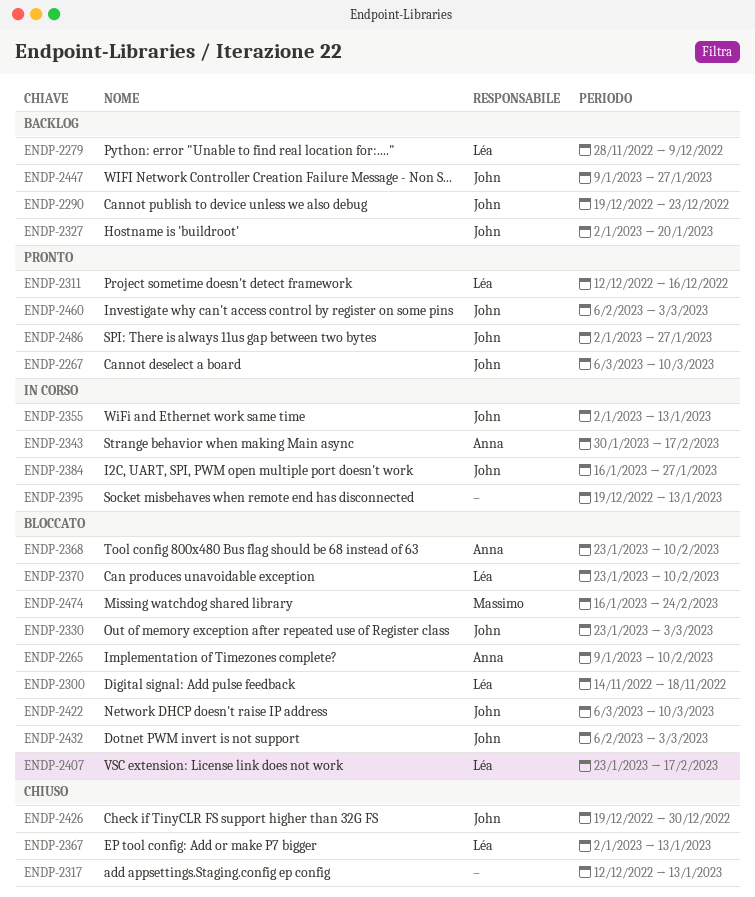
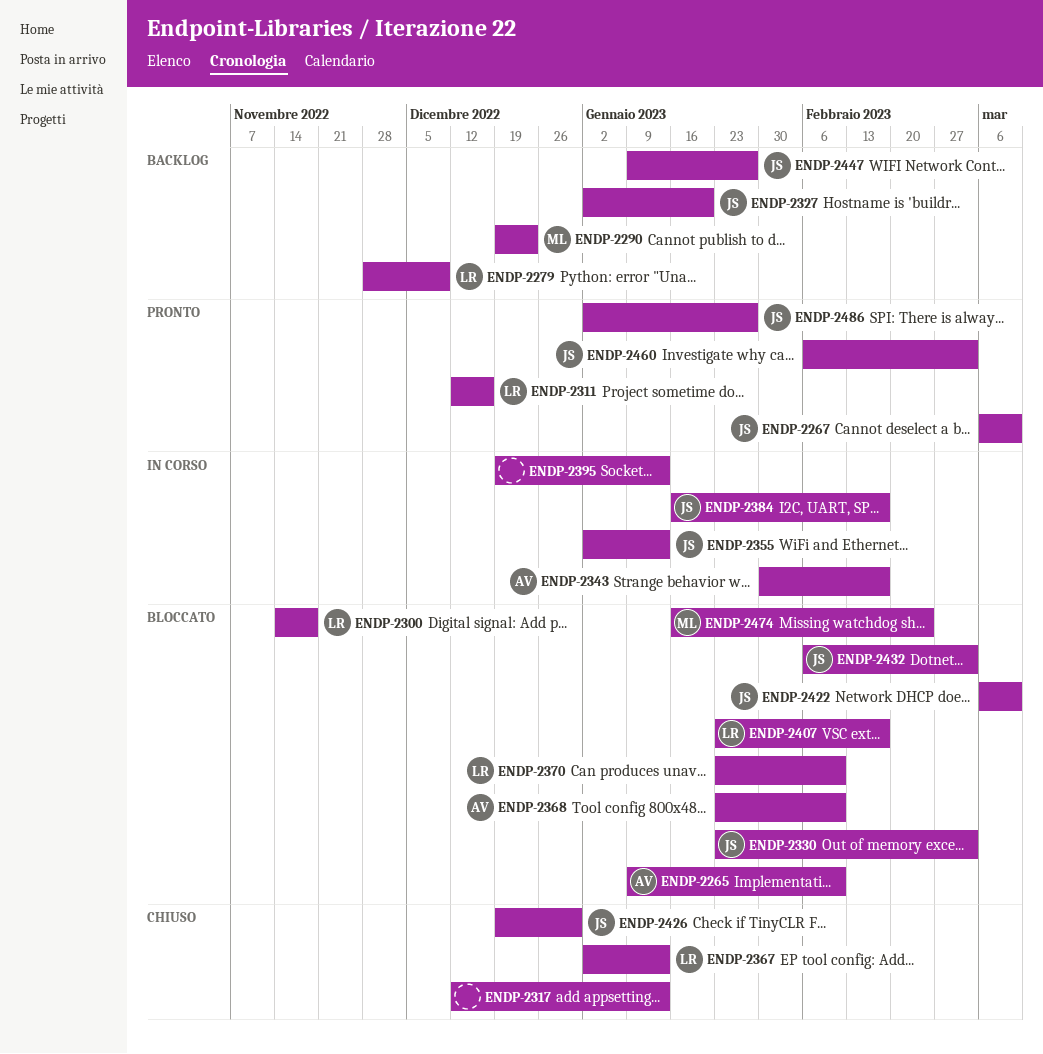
ENDP-2290, owner: John -> Massimo
ENDP-2384, due: Jan 27 -> Feb 17

